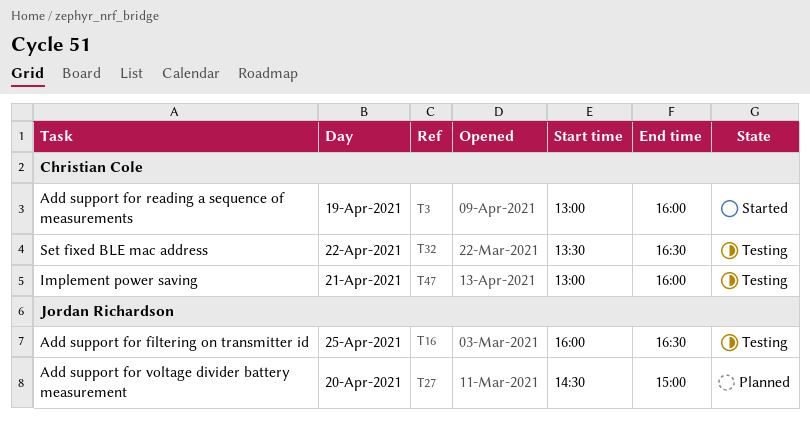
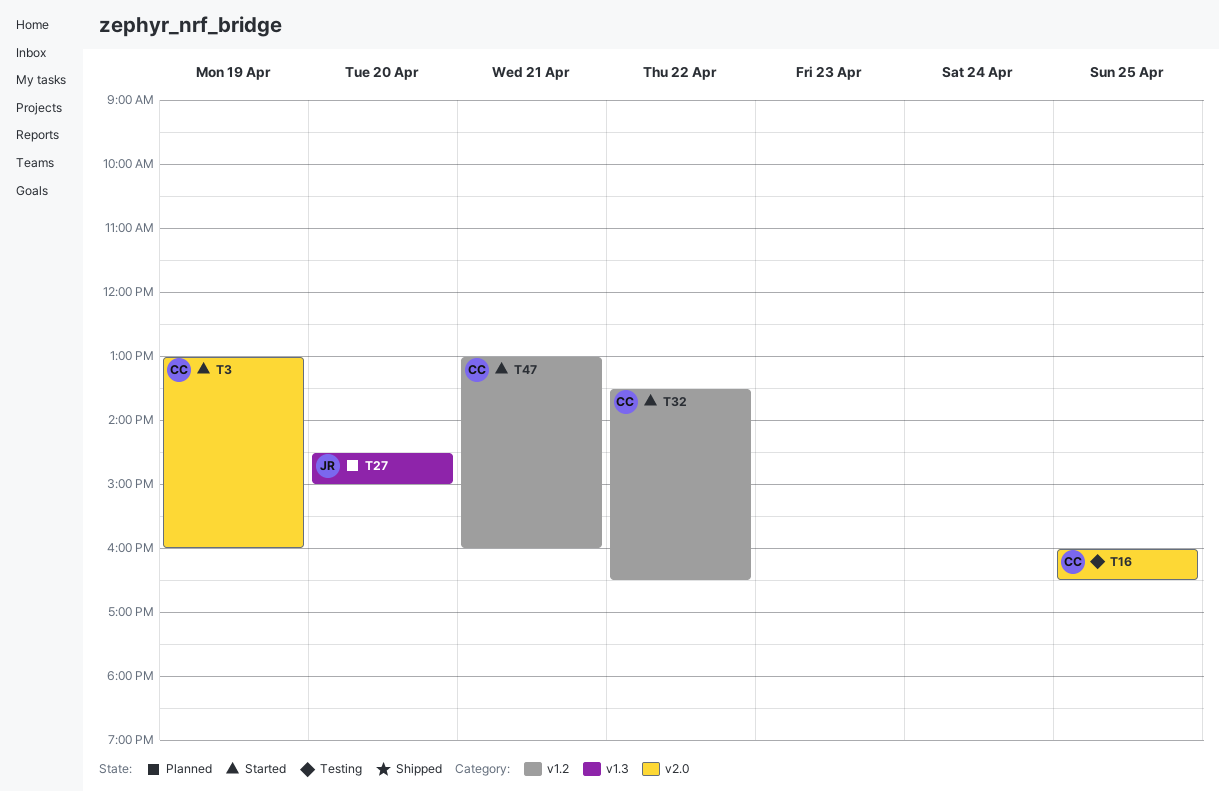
T16, owner: Jordan Richardson -> Christian Cole
T32, status: Testing -> Started
T47, status: Testing -> Started

